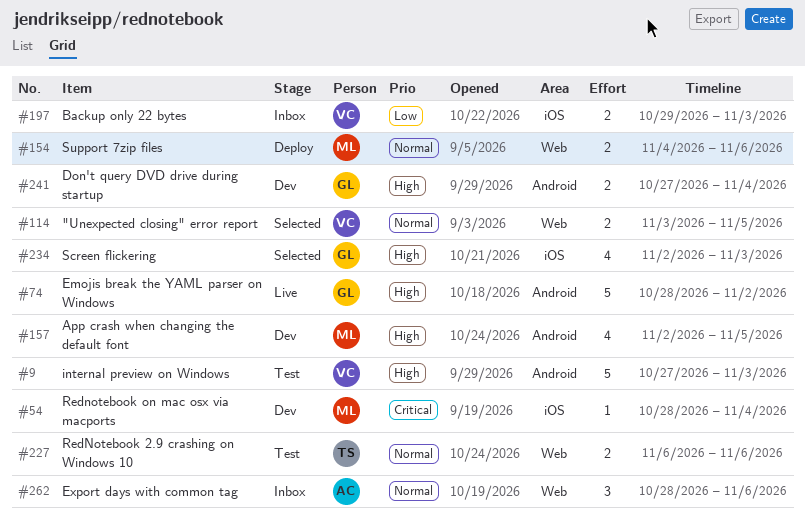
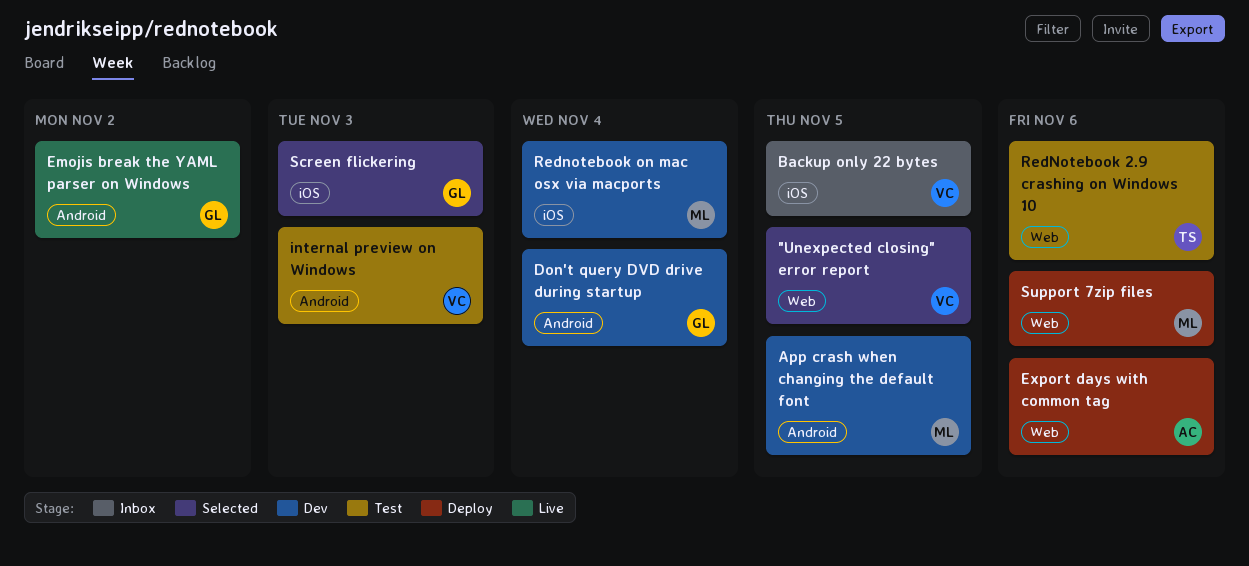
Backup only 22 bytes, due: Nov 3 -> Nov 5
Export days with common tag, status: Inbox -> Deploy

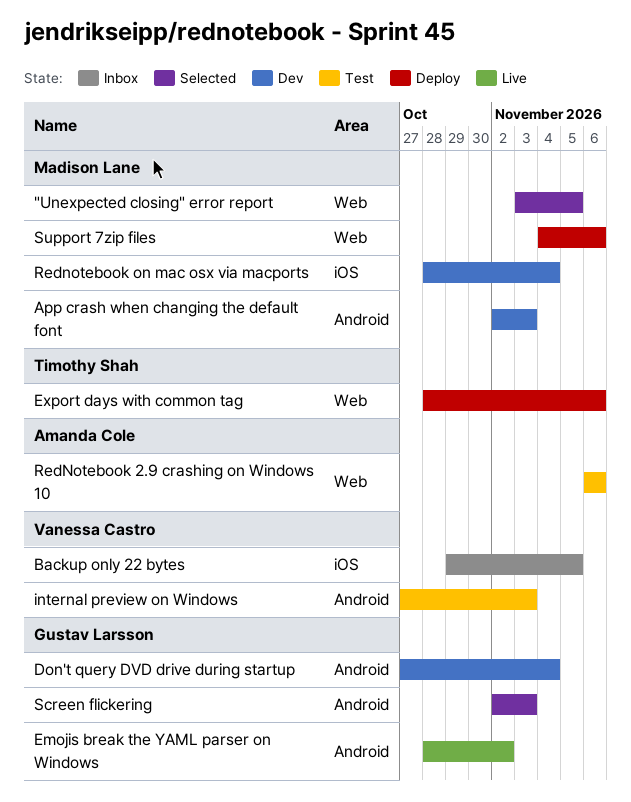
"Unexpected closing" error report, owner: Vanessa Castro -> Madison Lane
App crash when changing the default font, due: Nov 5 -> Nov 3
Export days with common tag, owner: Amanda Cole -> Timothy Shah
RedNotebook 2.9 crashing on Windows 10, owner: Timothy Shah -> Amanda Cole
Screen flickering, label: iOS -> Android

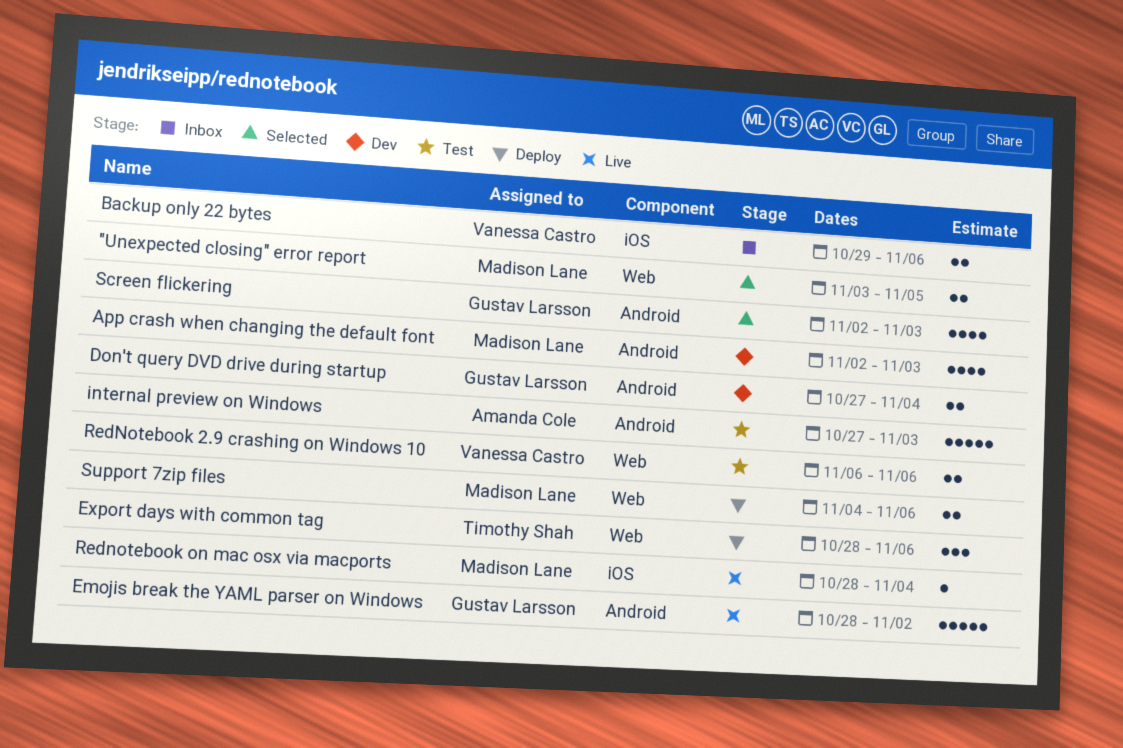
Backup only 22 bytes, due: Nov 5 -> Nov 6
internal preview on Windows, owner: Vanessa Castro -> Amanda Cole
RedNotebook 2.9 crashing on Windows 10, owner: Amanda Cole -> Vanessa Castro
Rednotebook on mac osx via macports, status: Dev -> Live

